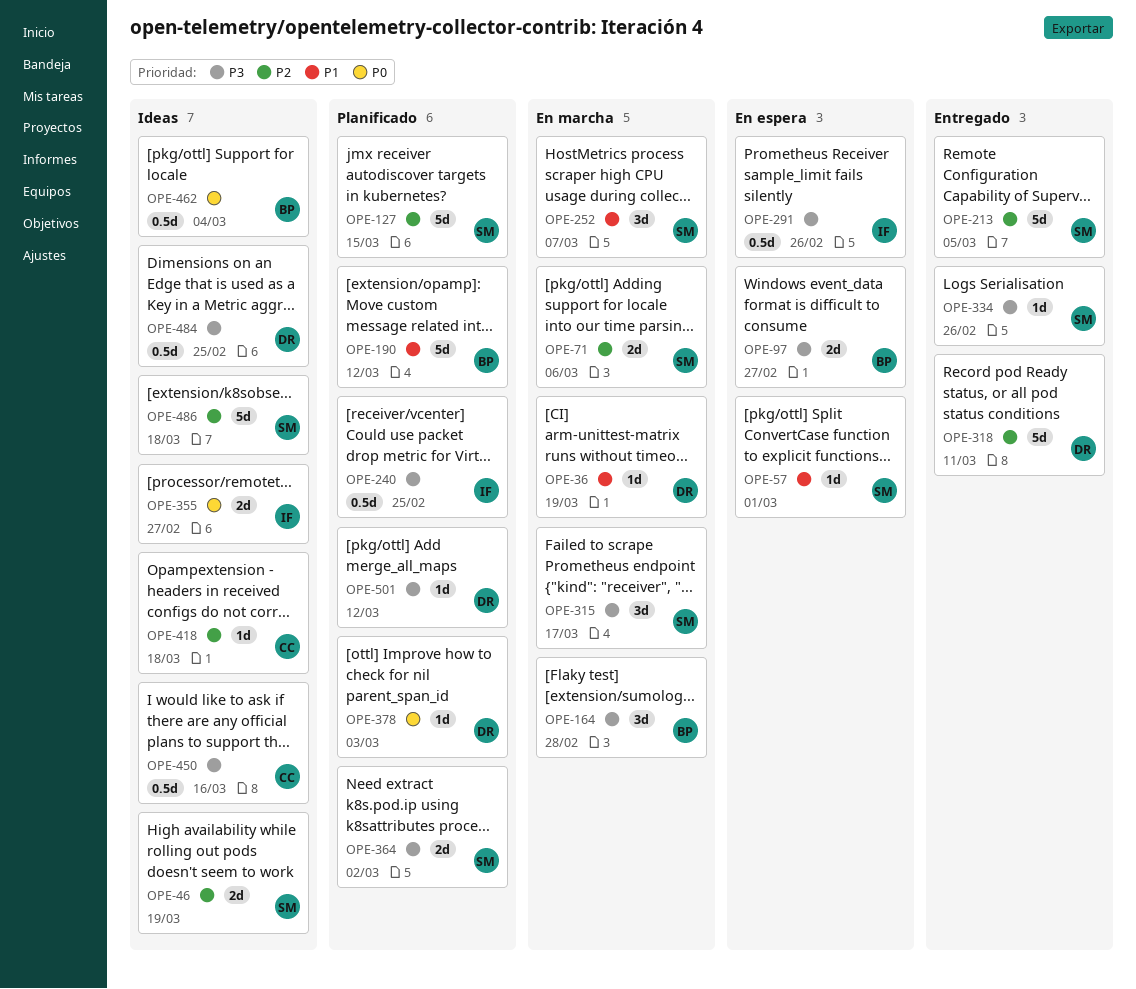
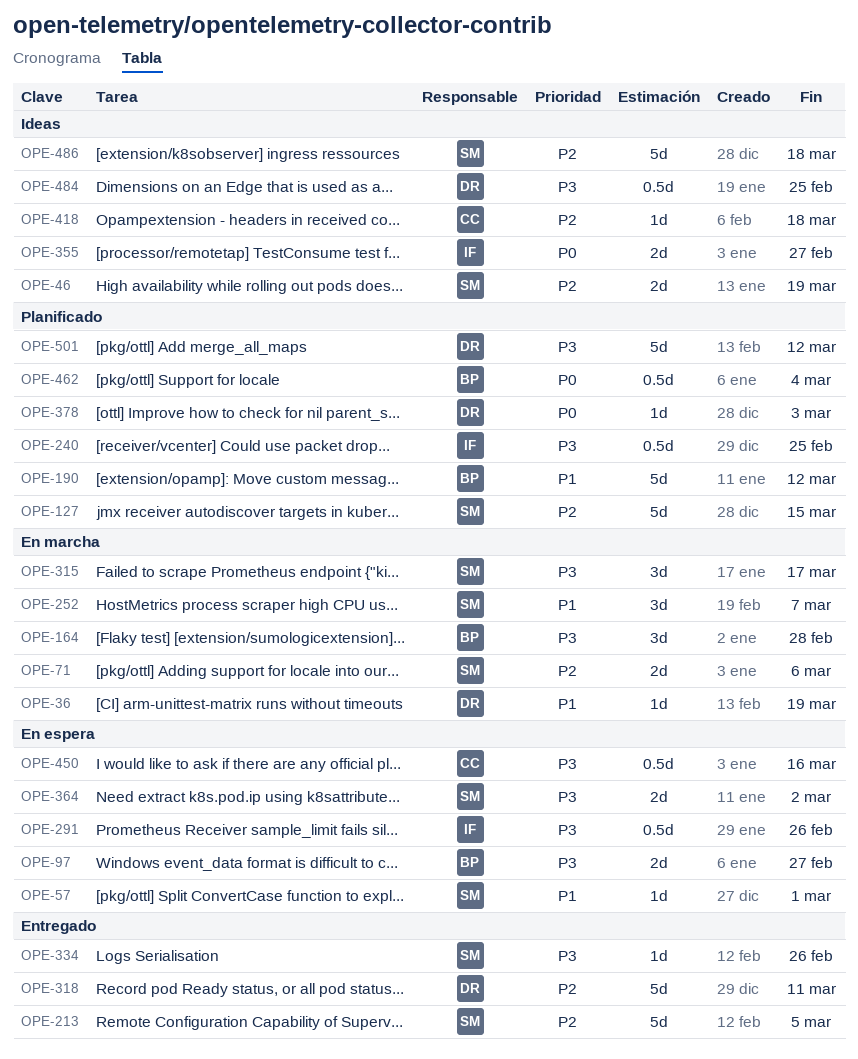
OPE-364, status: Planificado -> En espera
OPE-450, status: Ideas -> En espera
OPE-462, status: Ideas -> Planificado
OPE-501, estimate: 1d -> 5d

